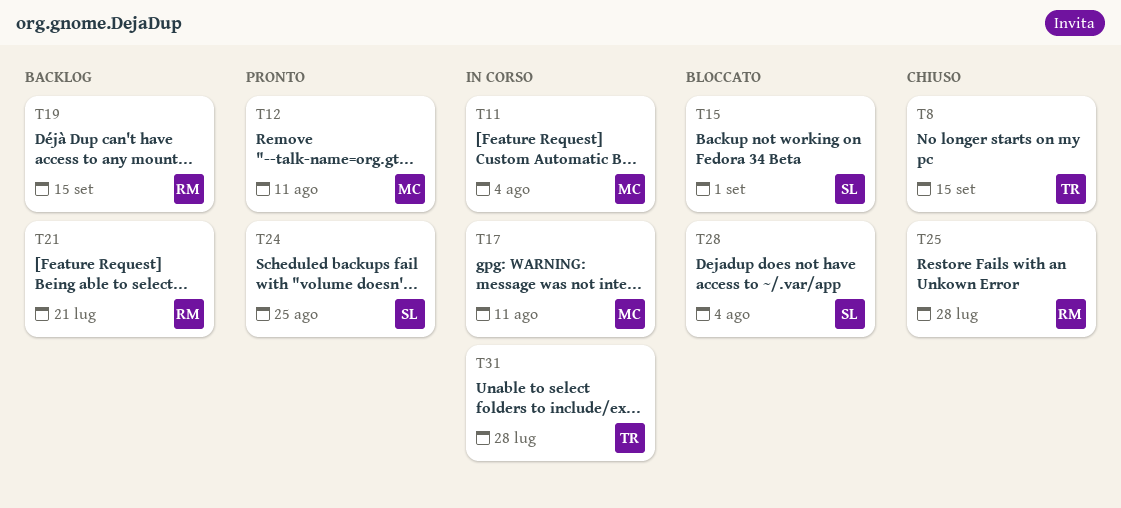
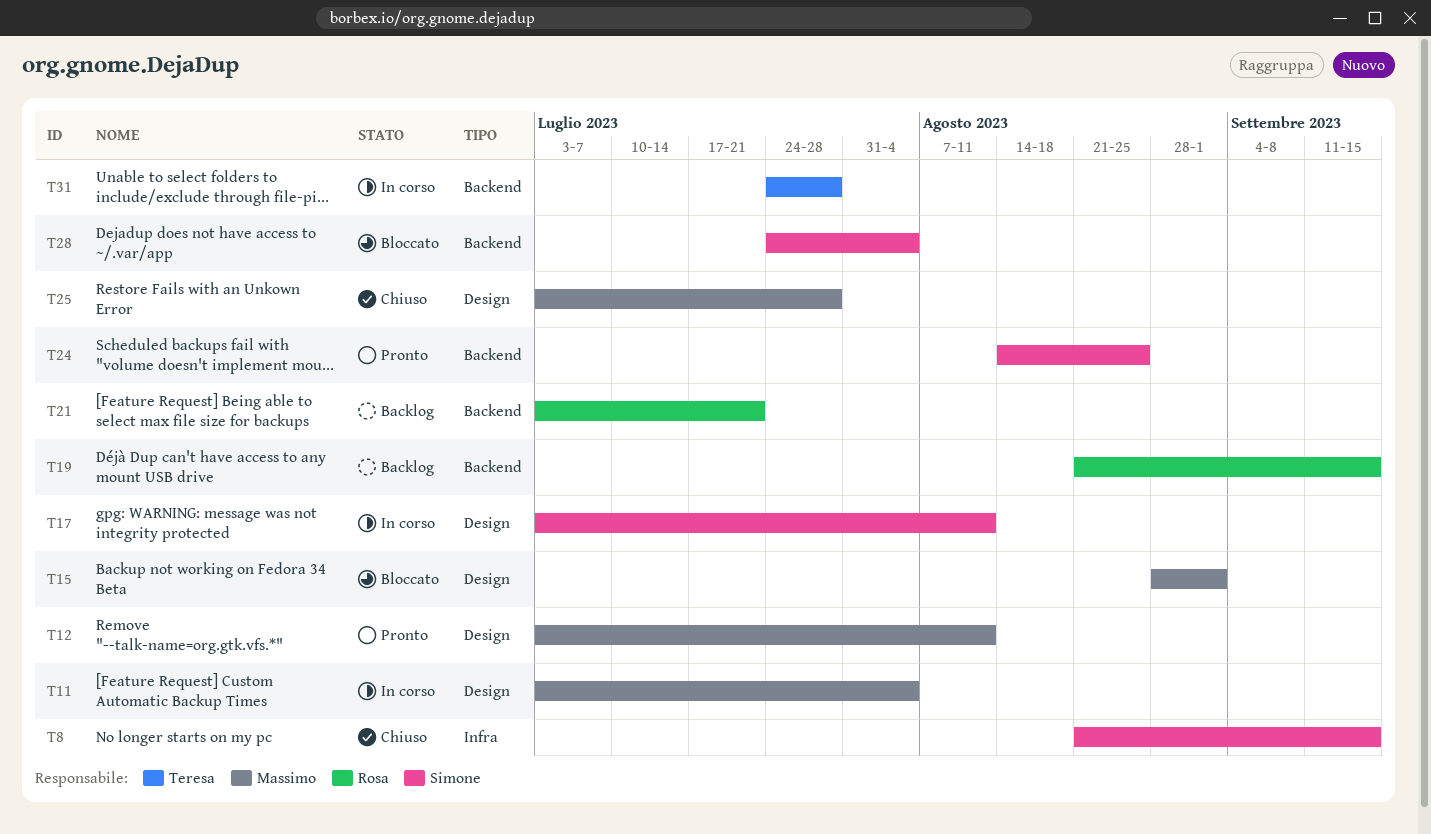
T8, owner: Teresa -> Simone
T15, owner: Simone -> Massimo
T17, owner: Massimo -> Simone
T25, owner: Rosa -> Massimo

